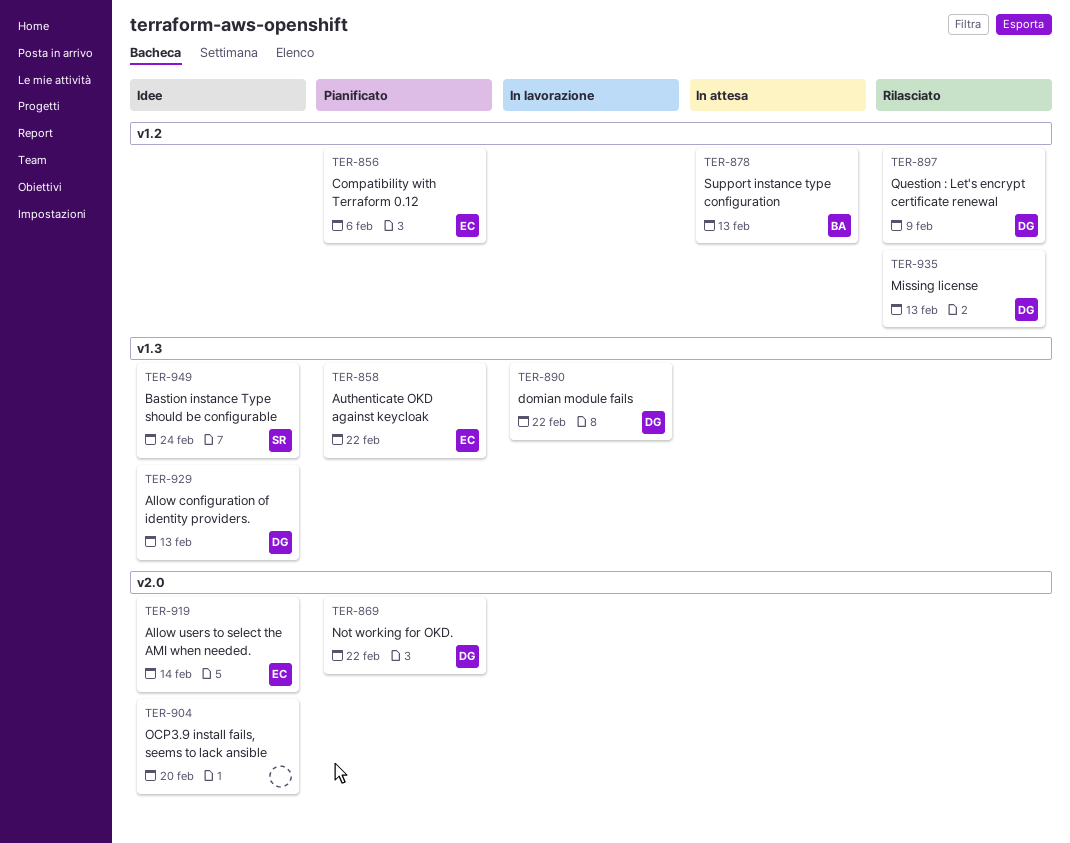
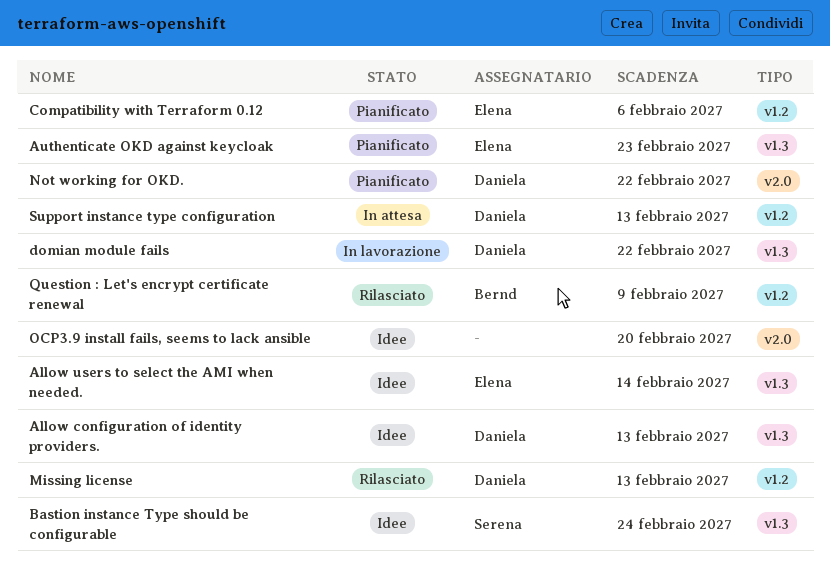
Allow users to select the AMI when needed., label: v2.0 -> v1.3
Authenticate OKD against keycloak, due: Feb 22 -> Feb 23
Question : Let's encrypt certificate renewal, owner: Daniela -> Bernd
Support instance type configuration, owner: Bernd -> Daniela

